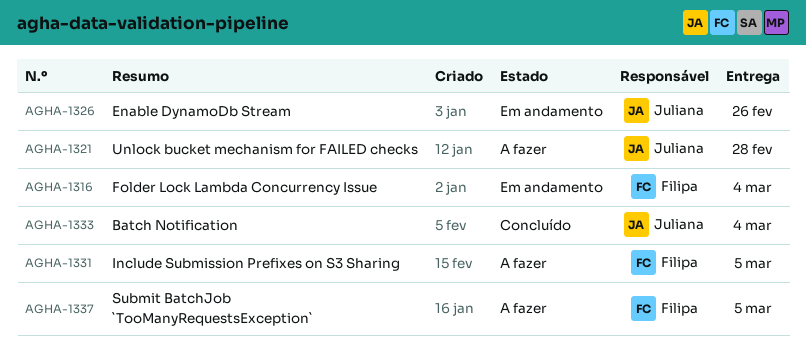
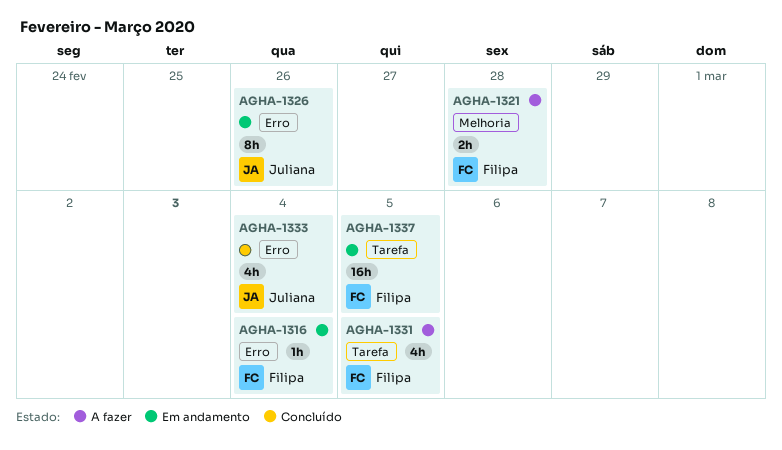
AGHA-1321, owner: Juliana -> Filipa
AGHA-1337, status: A fazer -> Em andamento

